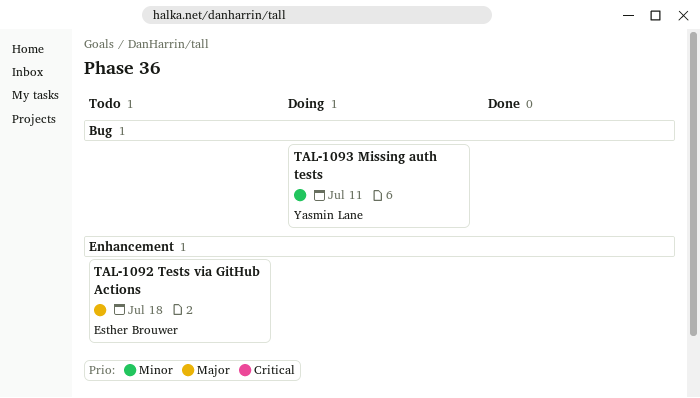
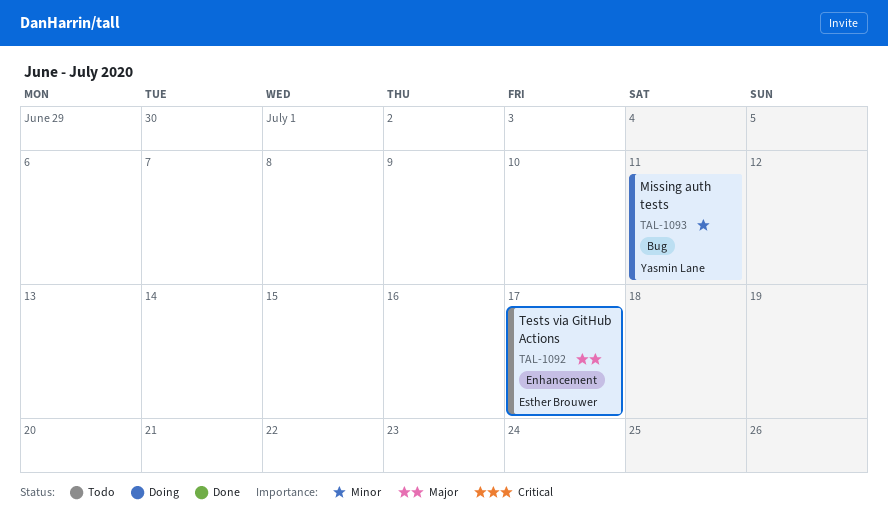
TAL-1092, due: Jul 18 -> Jul 17

